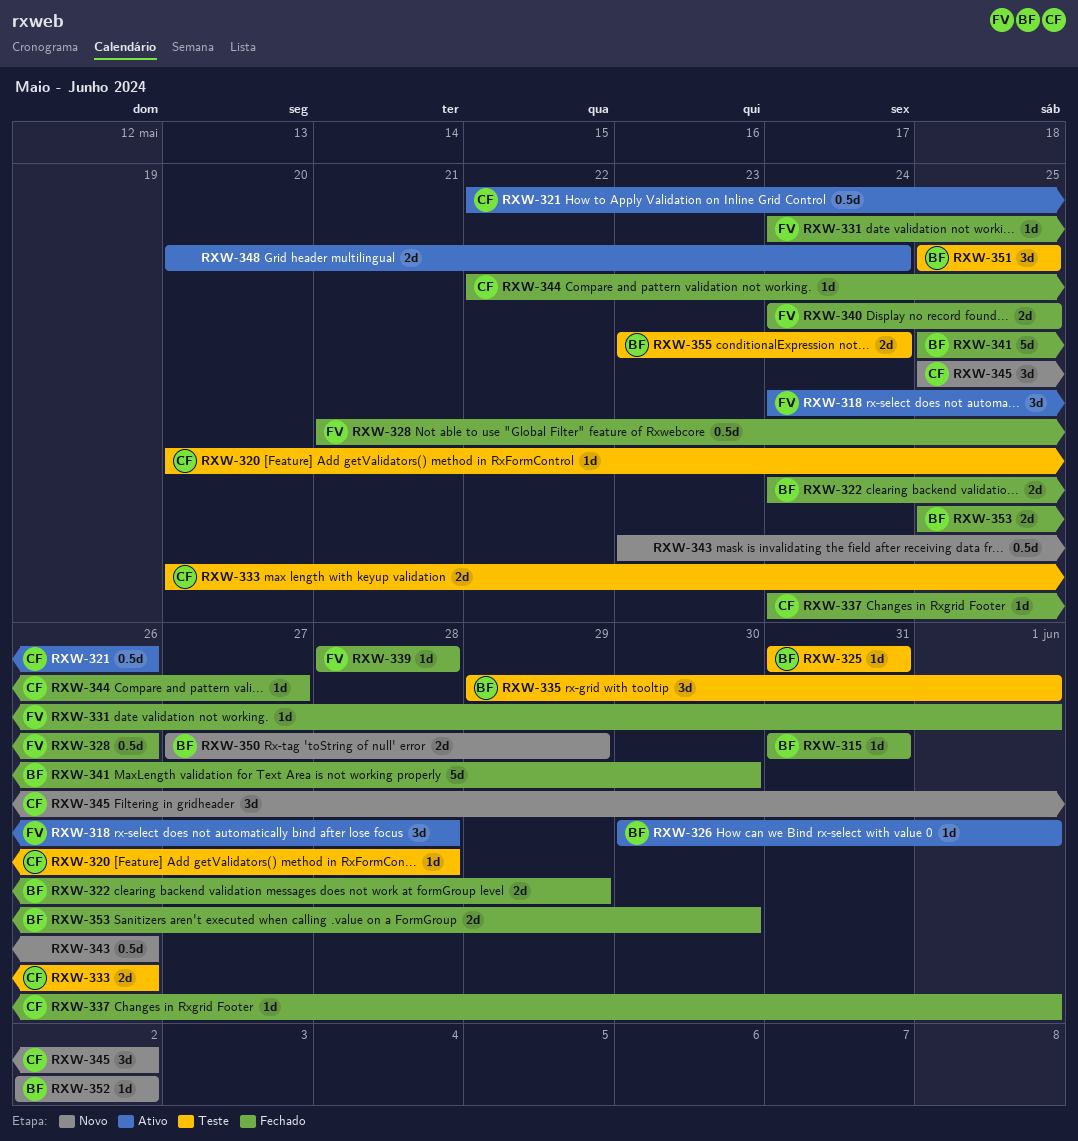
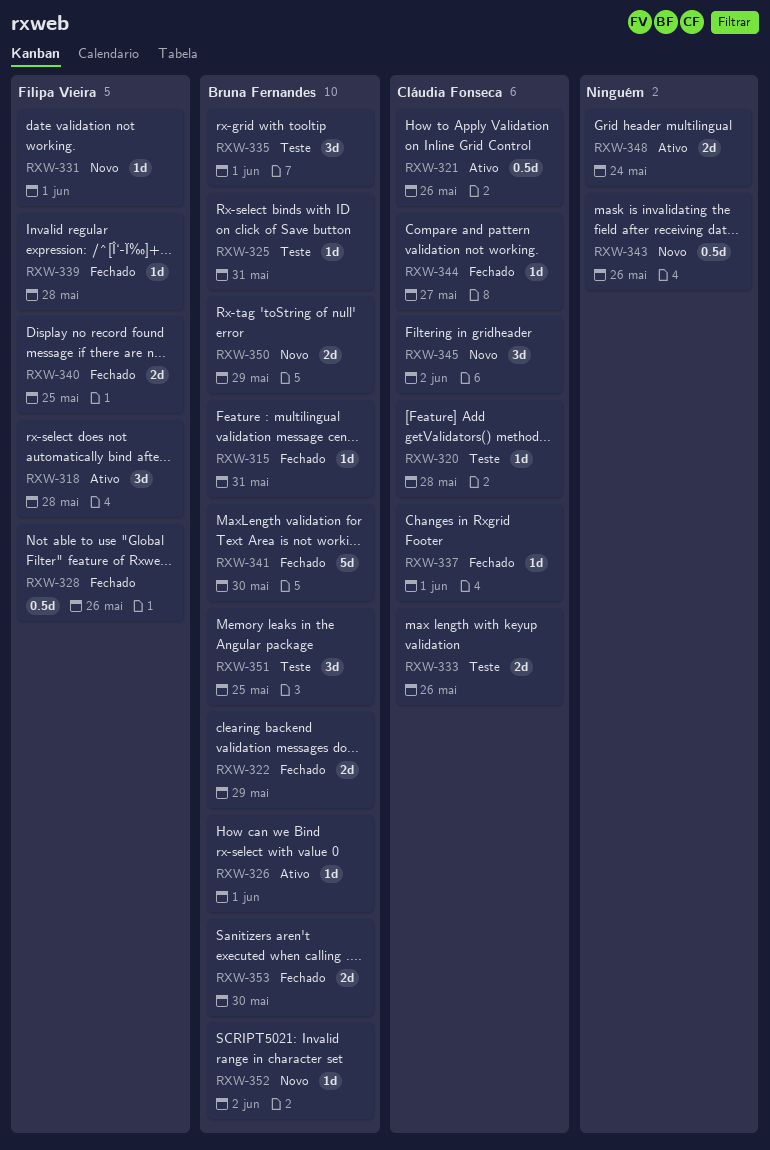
RXW-331, status: Fechado -> Novo
RXW-355: present -> none

